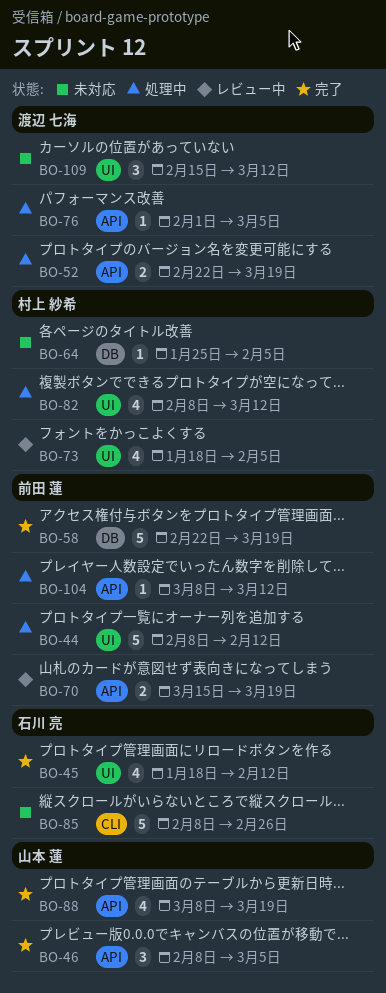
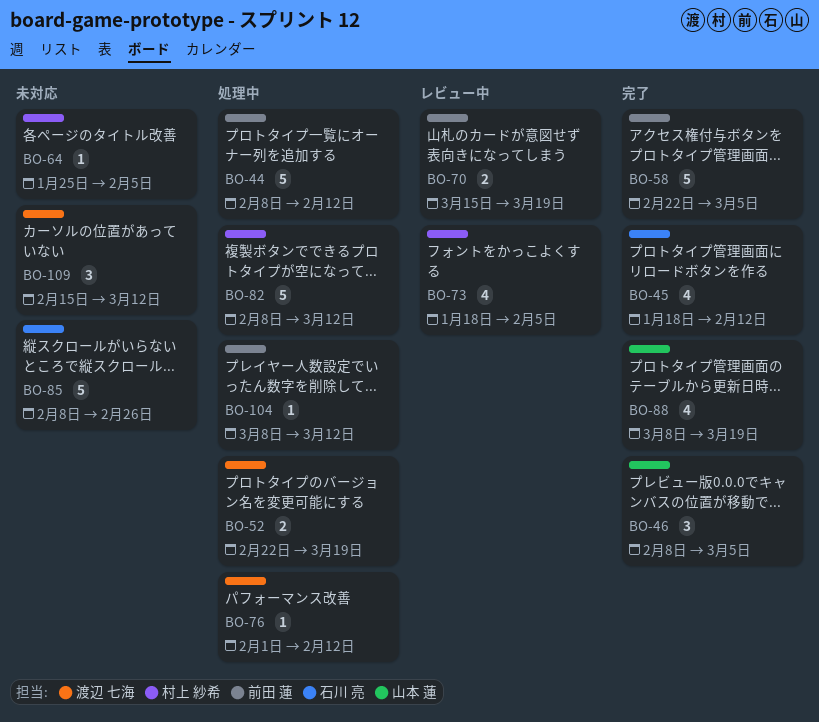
BO-58, due: Mar 19 -> Mar 5
BO-76, due: Mar 5 -> Feb 12
BO-82, estimate: 4 -> 5

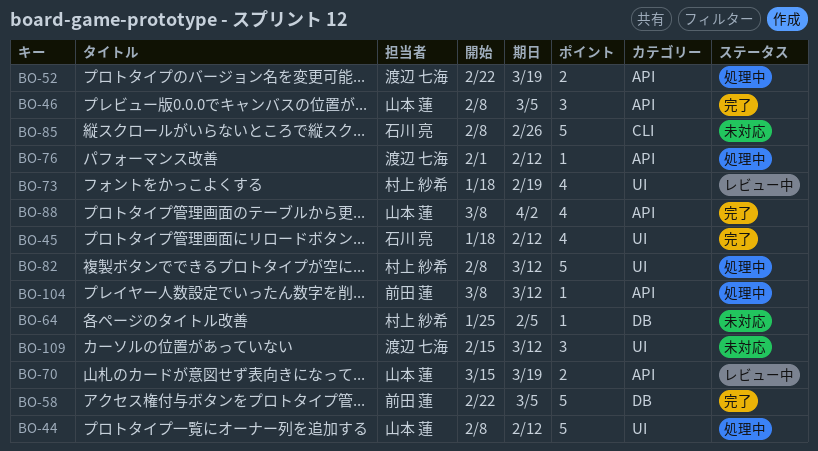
BO-44, owner: 前田 蓮 -> 山本 蓮
BO-70, owner: 前田 蓮 -> 山本 蓮
BO-73, due: Feb 5 -> Feb 19
BO-88, due: Mar 19 -> Apr 2

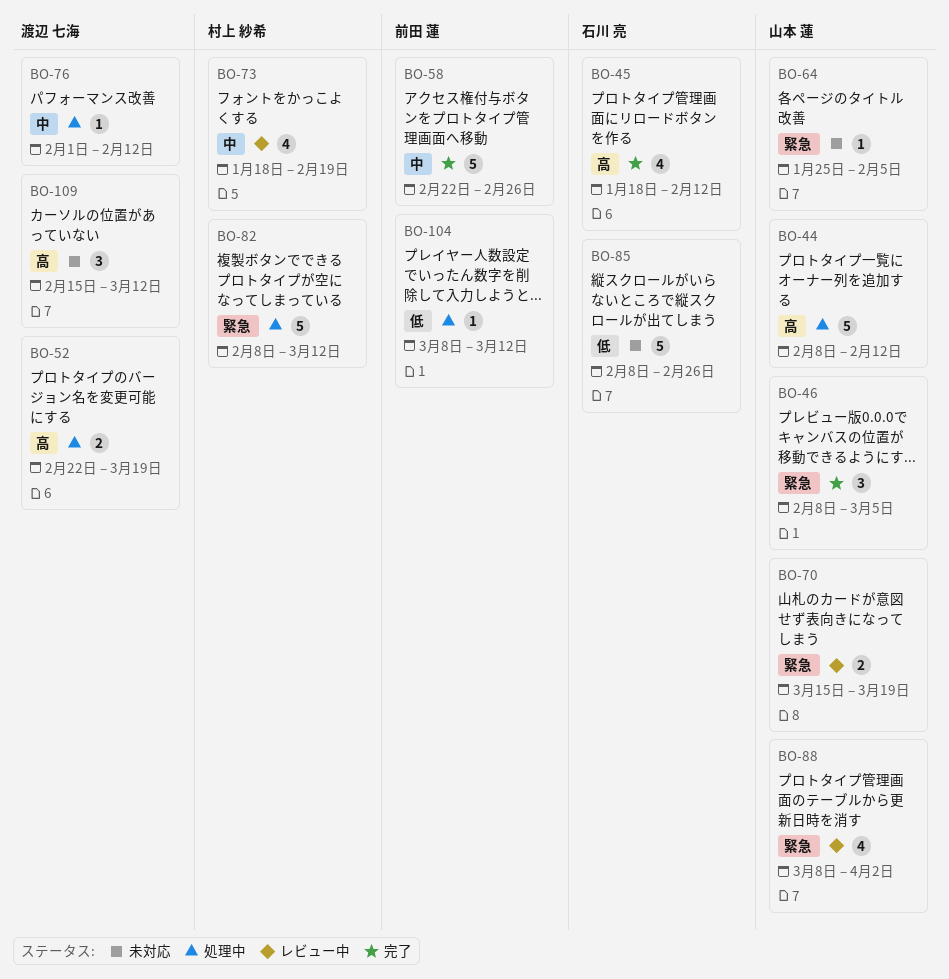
BO-58, due: Mar 5 -> Feb 26
BO-64, owner: 村上 紗希 -> 山本 蓮
BO-88, status: 完了 -> レビュー中

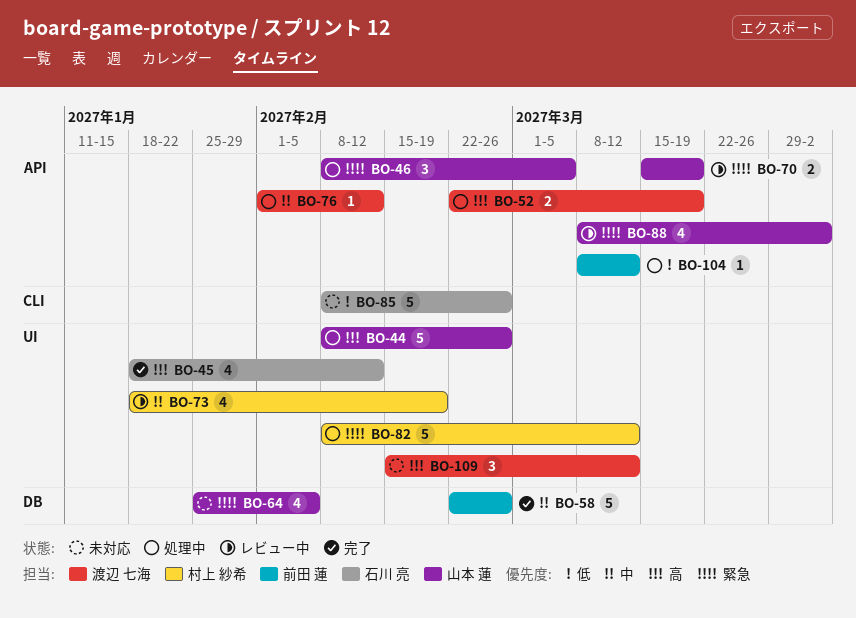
BO-44, due: Feb 12 -> Feb 26
BO-46, status: 完了 -> 処理中
BO-64, estimate: 1 -> 4

